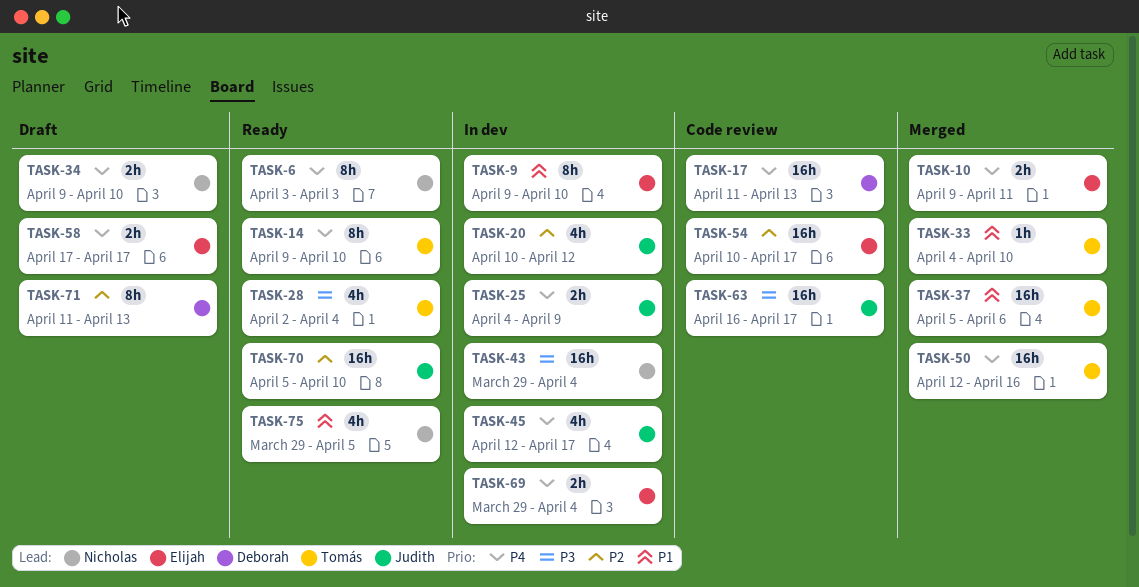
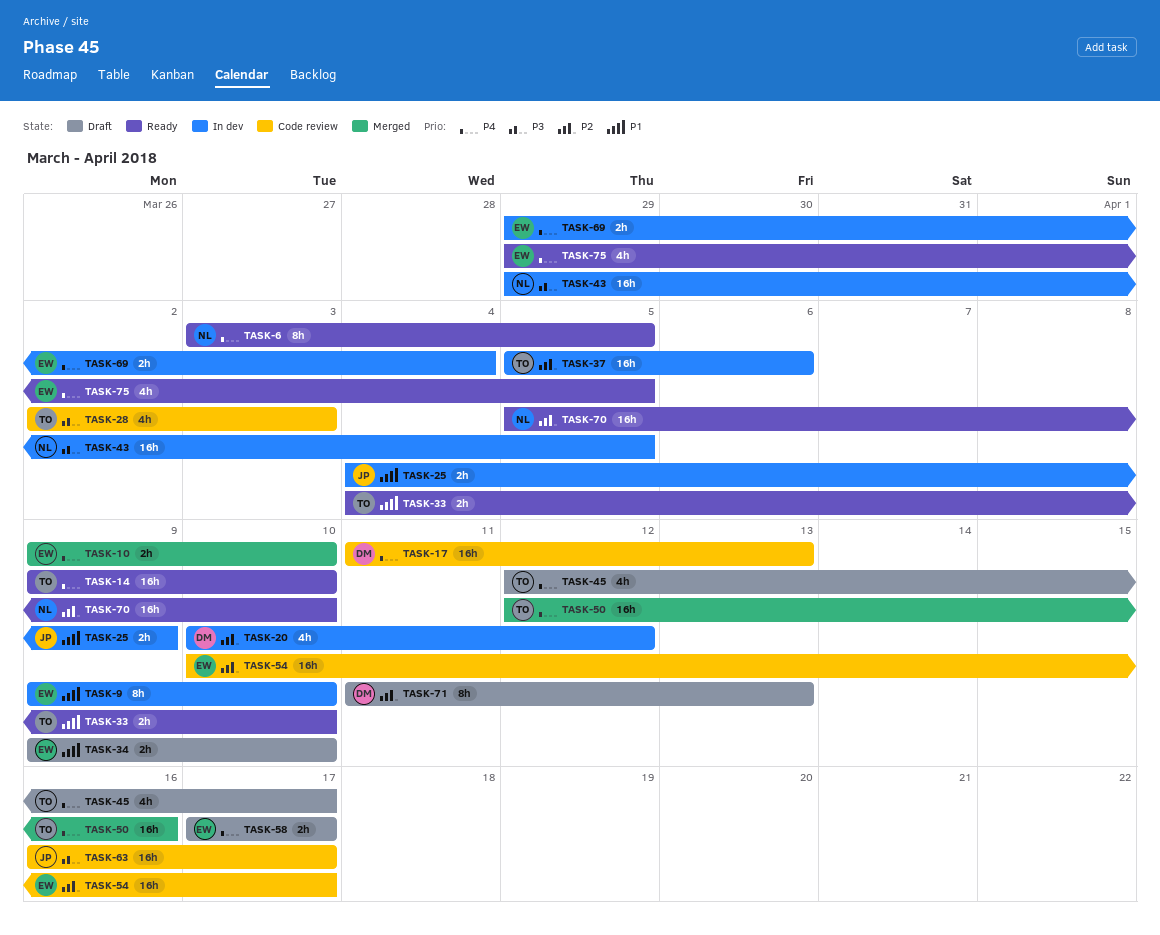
TASK-6, due: Apr 3 -> Apr 5
TASK-10, due: Apr 11 -> Apr 10
TASK-14, estimate: 8h -> 16h
TASK-20, owner: Judith -> Deborah
TASK-25, priority: P4 -> P1
TASK-28, status: Ready -> Code review
TASK-28, due: Apr 4 -> Apr 3
TASK-33, status: Merged -> Ready
TASK-33, estimate: 1h -> 2h
TASK-34, owner: Nicholas -> Elijah
TASK-34, priority: P4 -> P1
TASK-37, status: Merged -> In dev
TASK-37, priority: P1 -> P2
TASK-43, due: Apr 4 -> Apr 5
TASK-45, status: In dev -> Draft
TASK-45, owner: Judith -> Tomás
TASK-70, owner: Judith -> Nicholas
TASK-75, owner: Nicholas -> Elijah
TASK-75, priority: P1 -> P4

